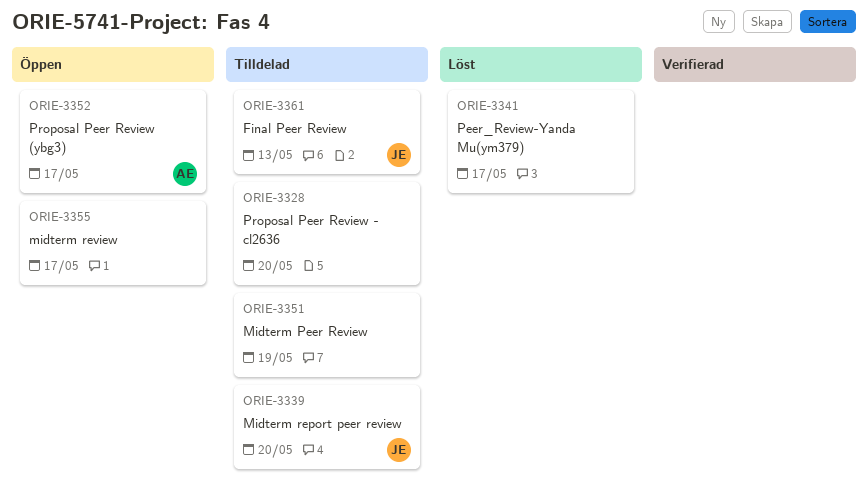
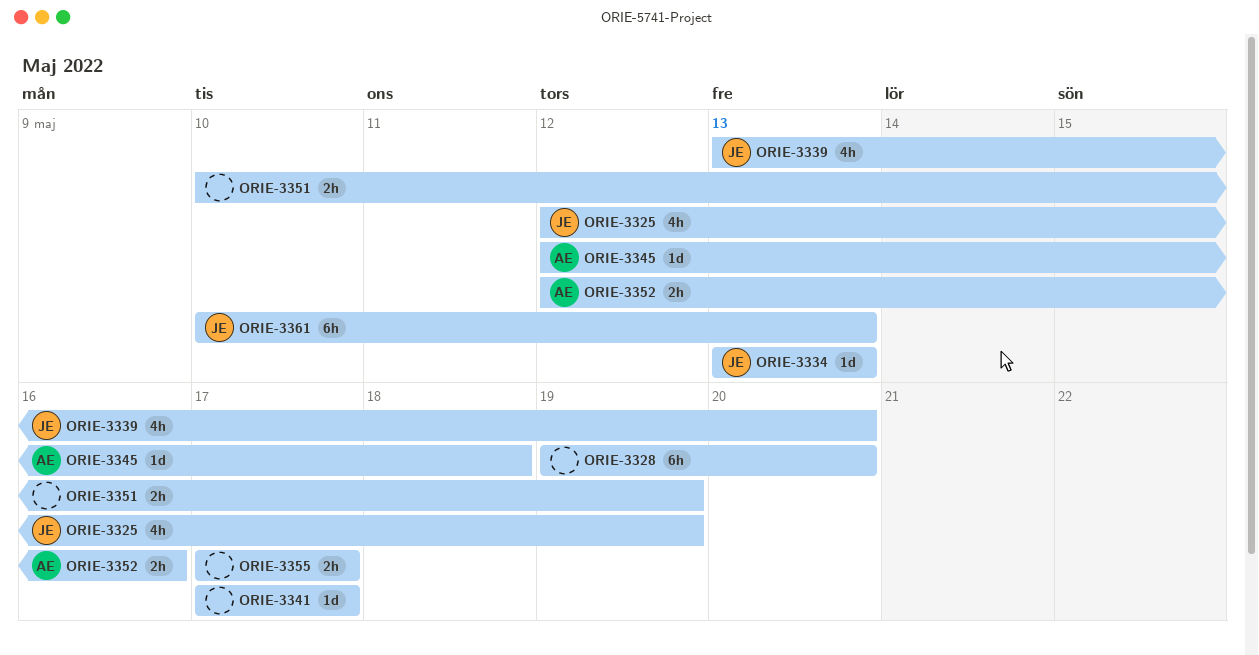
ORIE-3325: none -> present
ORIE-3334: none -> present
ORIE-3345: none -> present
ORIE-3352, due: May 17 -> May 16

